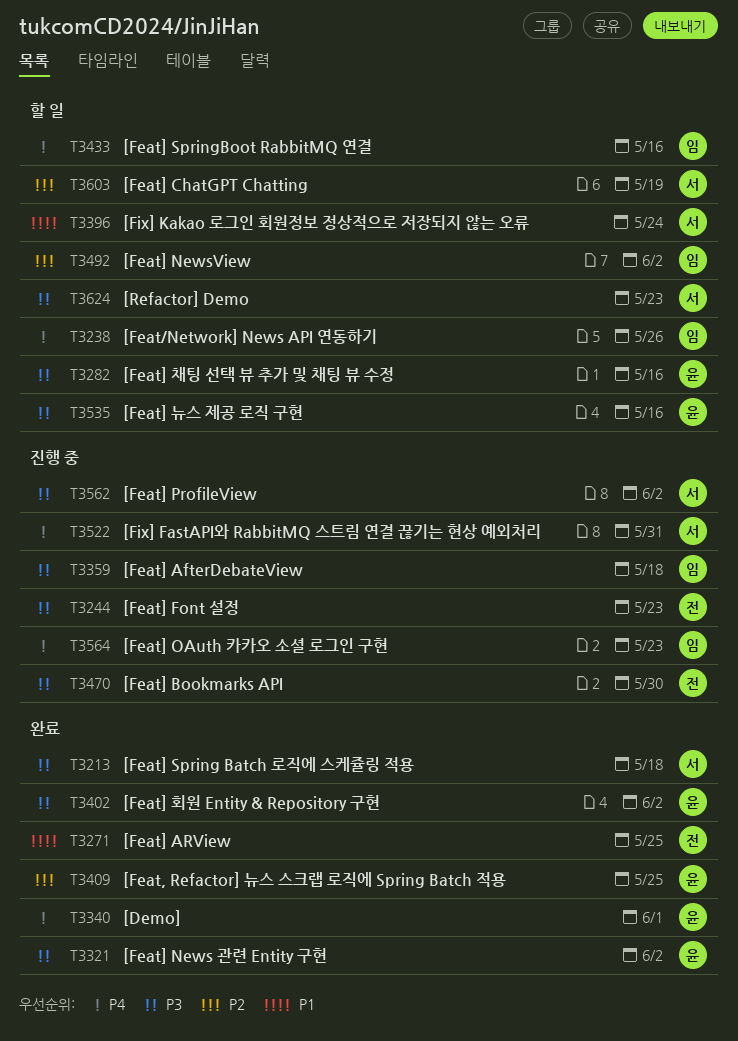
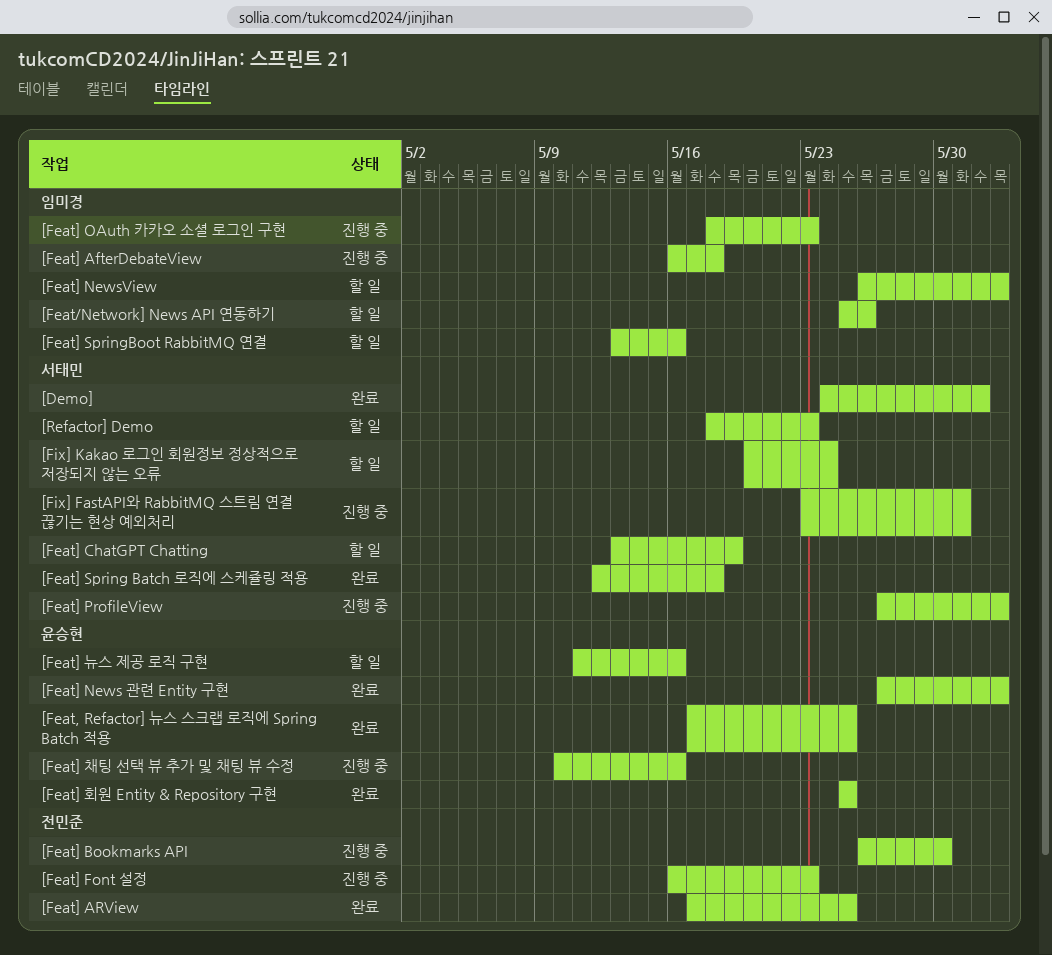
[Demo], owner: 윤승현 -> 서태민
[Feat] 채팅 선택 뷰 추가 및 채팅 뷰 수정, status: 할 일 -> 진행 중
[Feat] 회원 Entity & Repository 구현, due: Jun 2 -> May 25

